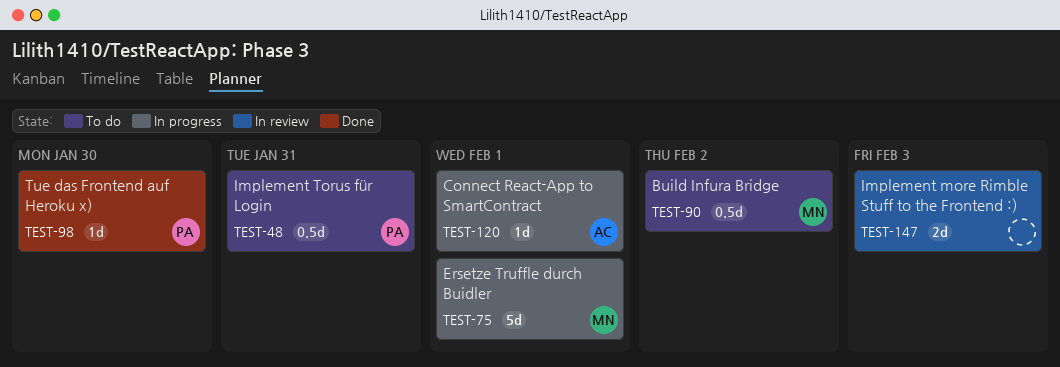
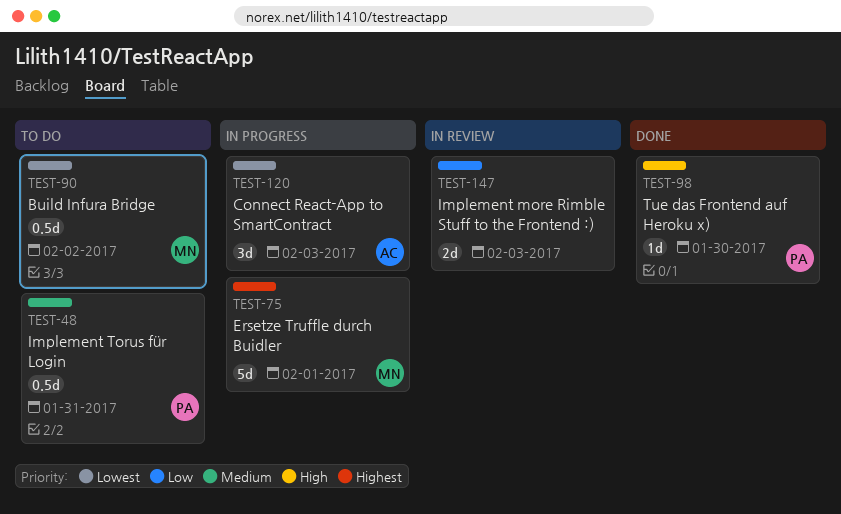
TEST-120, estimate: 1d -> 3d
TEST-120, due: Feb 1 -> Feb 3

